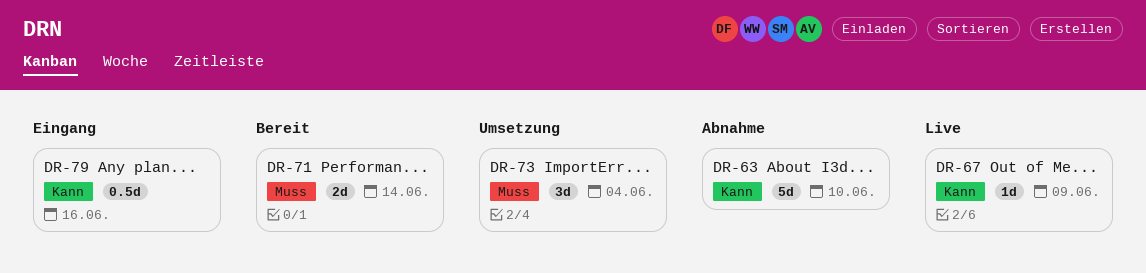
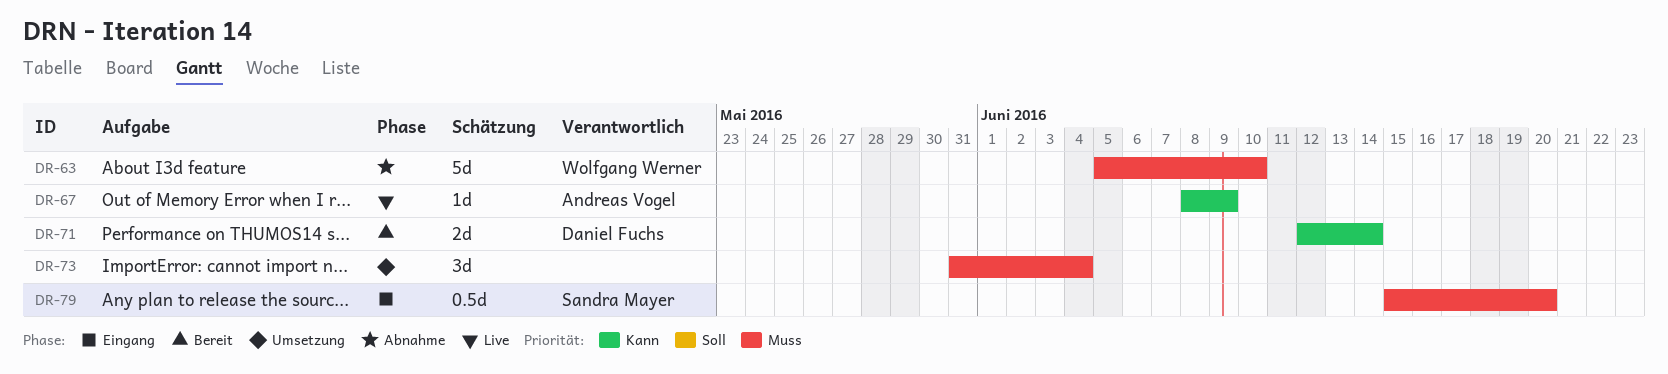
DR-63, priority: Kann -> Muss
DR-71, priority: Muss -> Kann
DR-79, priority: Kann -> Muss
DR-79, due: Jun 16 -> Jun 20

